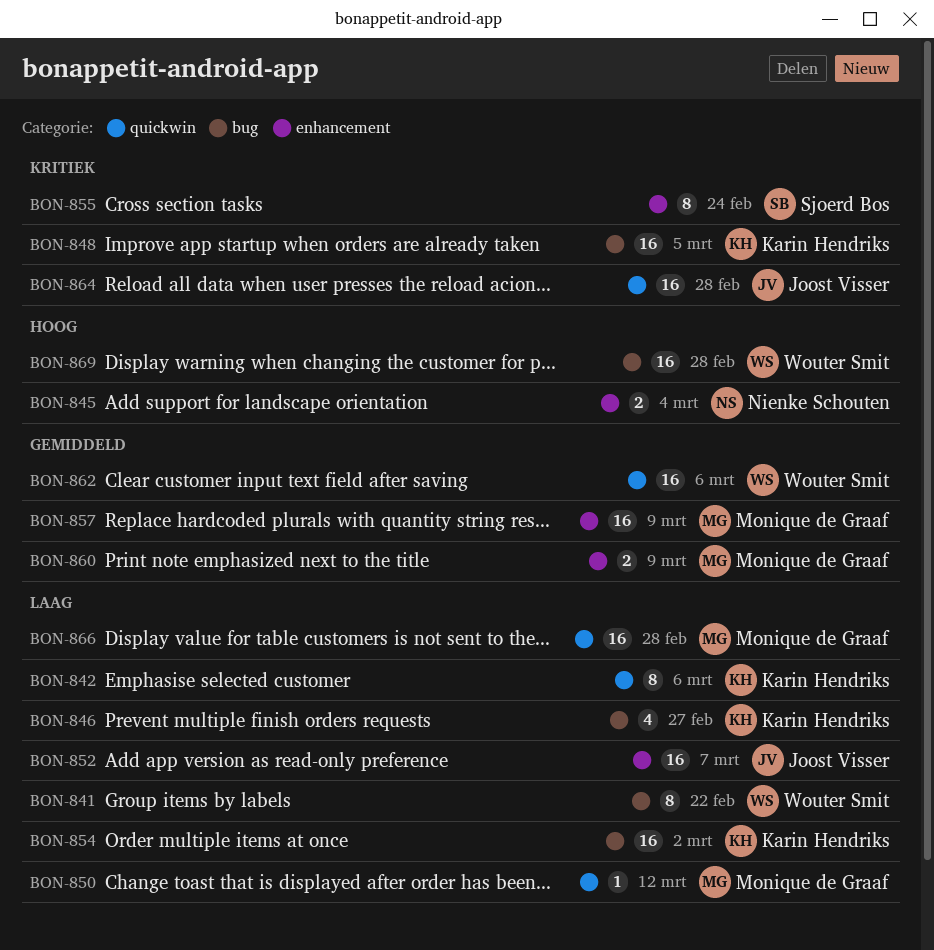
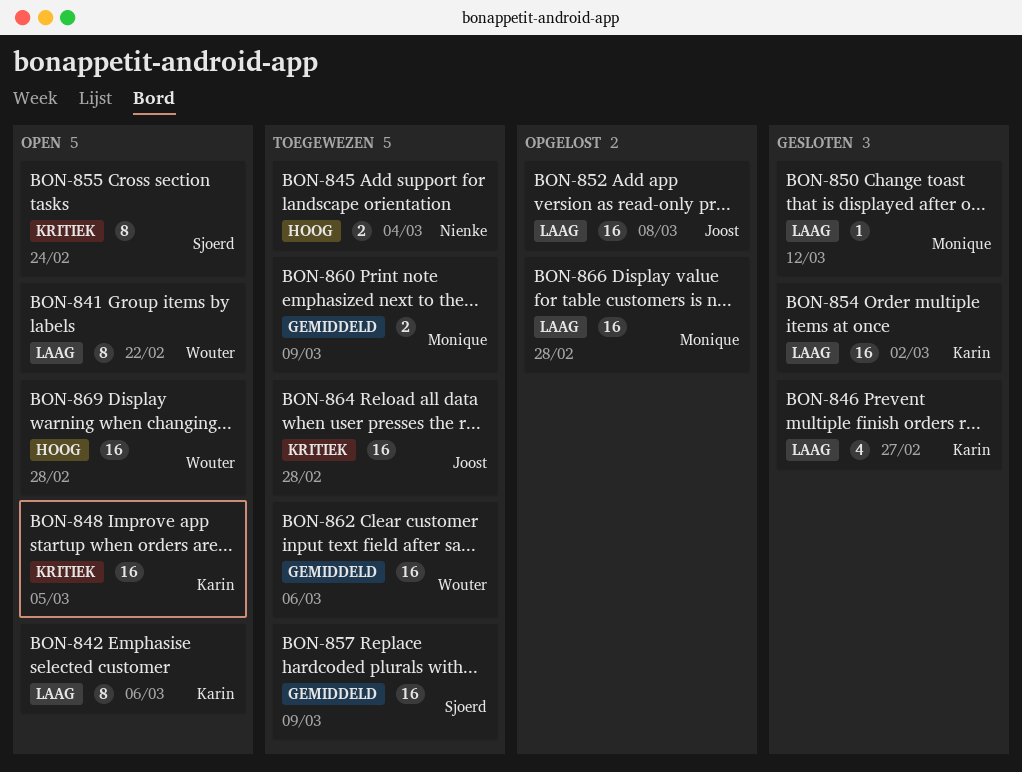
BON-852, due: Mar 7 -> Mar 8
BON-857, owner: Monique de Graaf -> Sjoerd Bos

